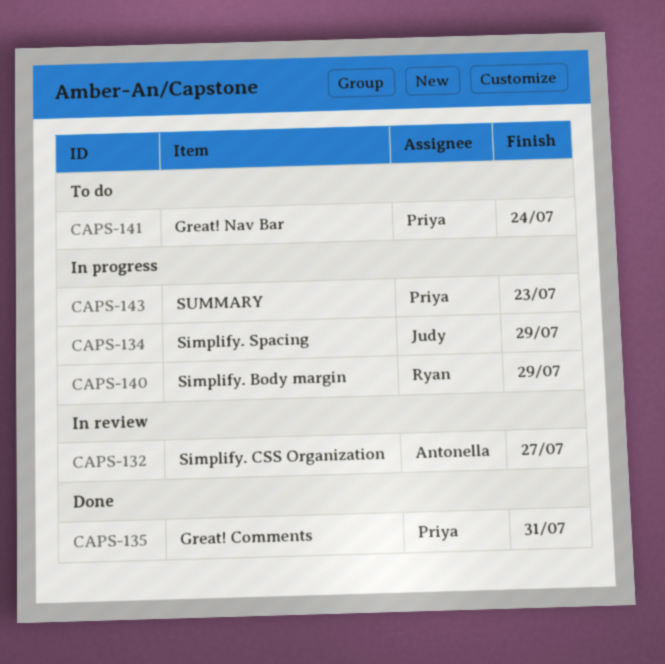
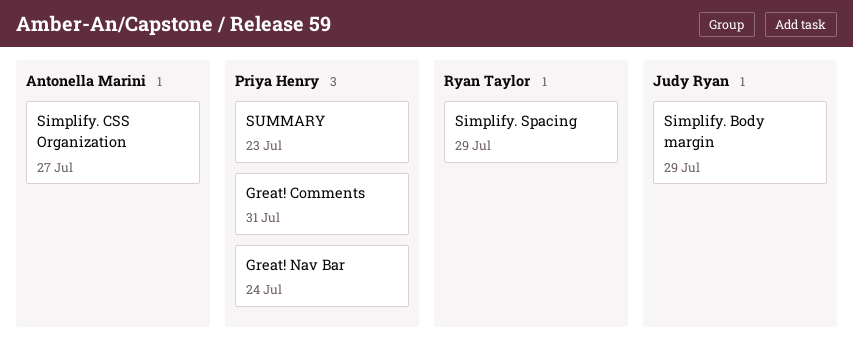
Simplify. Body margin, owner: Ryan Taylor -> Judy Ryan
Simplify. Spacing, owner: Judy Ryan -> Ryan Taylor

